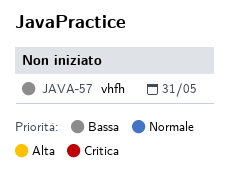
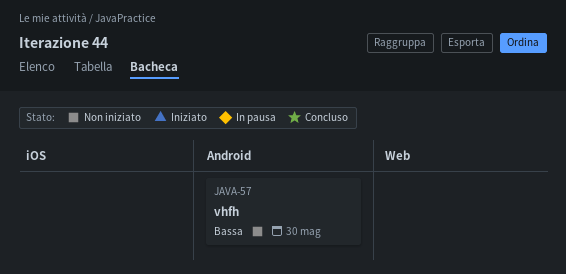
JAVA-57, due: May 31 -> May 30

